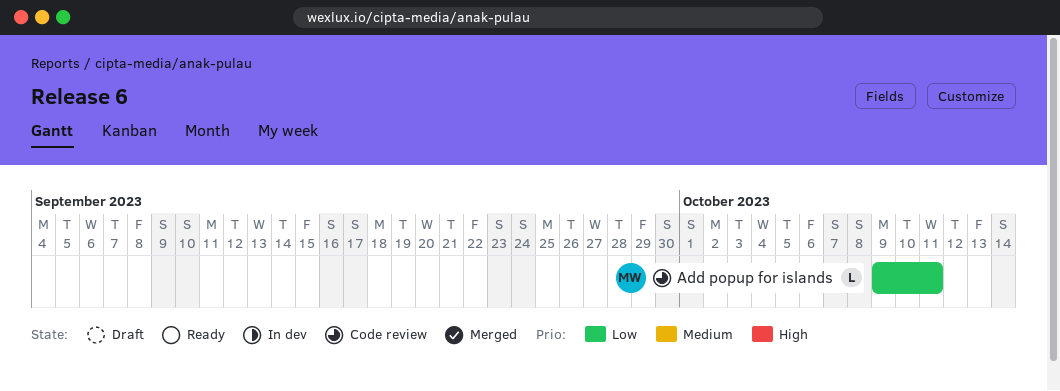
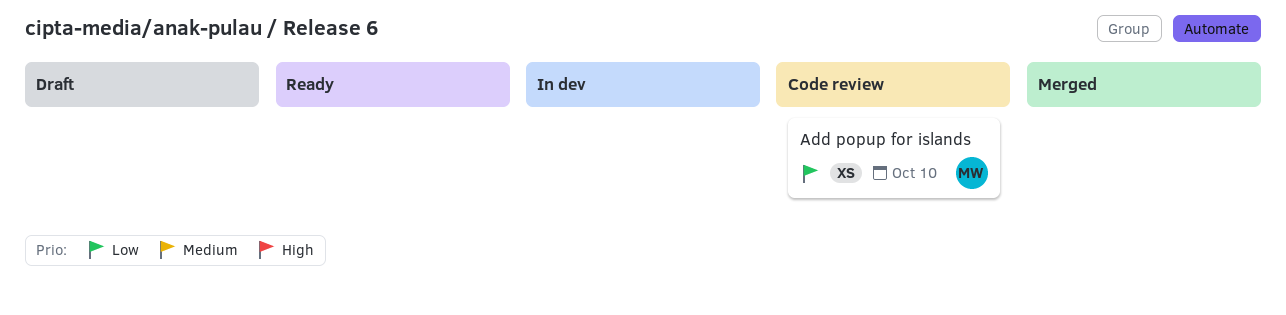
Add popup for islands, estimate: L -> XS
Add popup for islands, due: Oct 11 -> Oct 10

